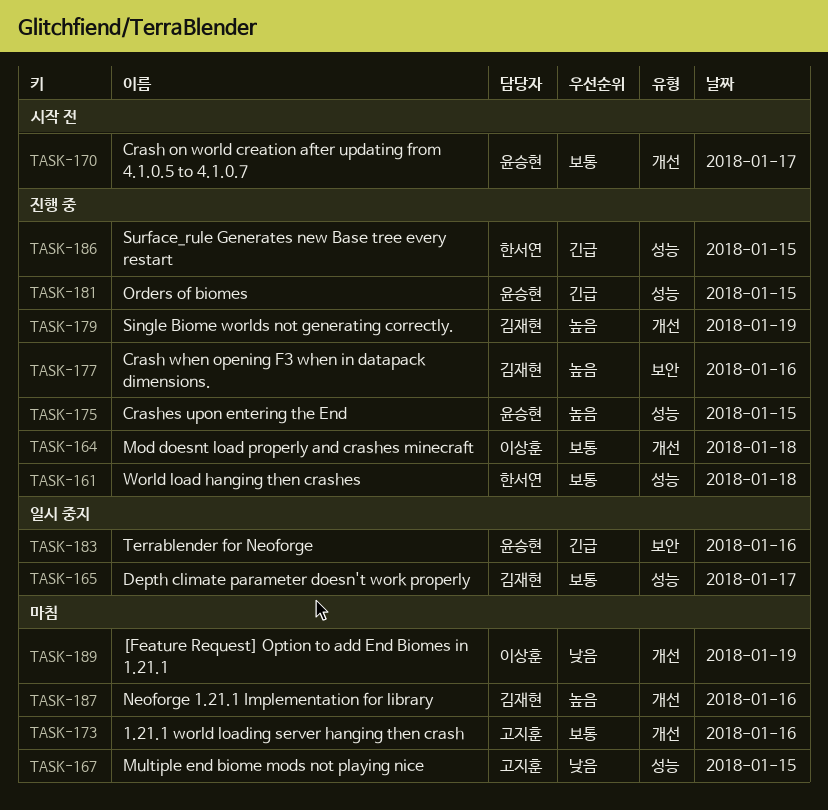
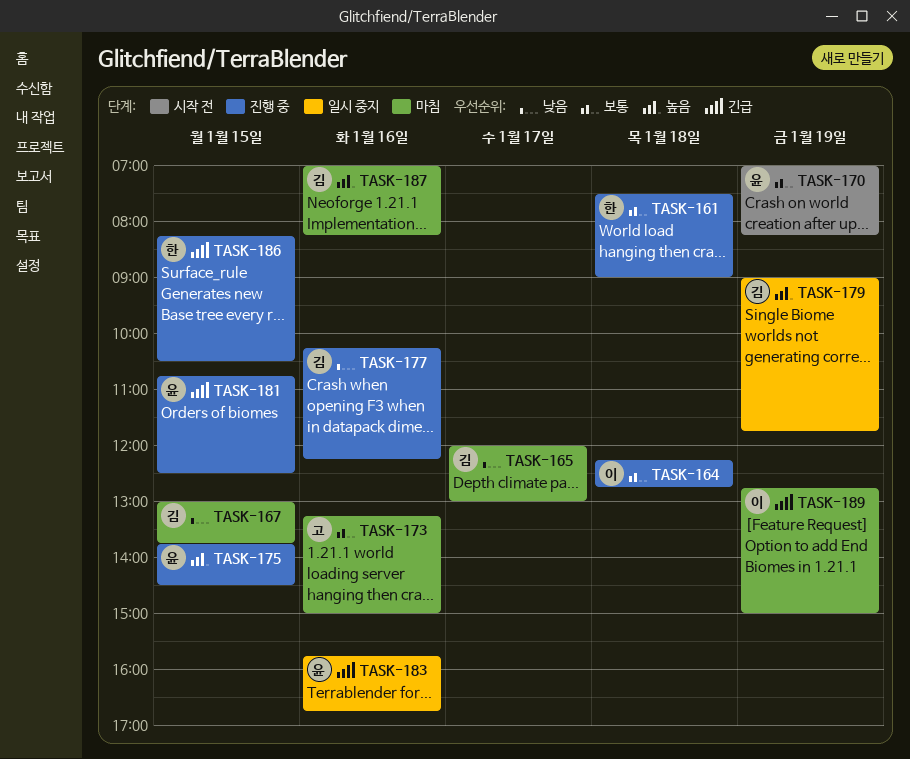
TASK-165, status: 일시 중지 -> 마침
TASK-165, priority: 보통 -> 낮음
TASK-167, owner: 고지훈 -> 김재현
TASK-170, day: Jan 17 -> Jan 19
TASK-177, priority: 높음 -> 낮음
TASK-179, status: 진행 중 -> 일시 중지
TASK-189, priority: 낮음 -> 긴급

